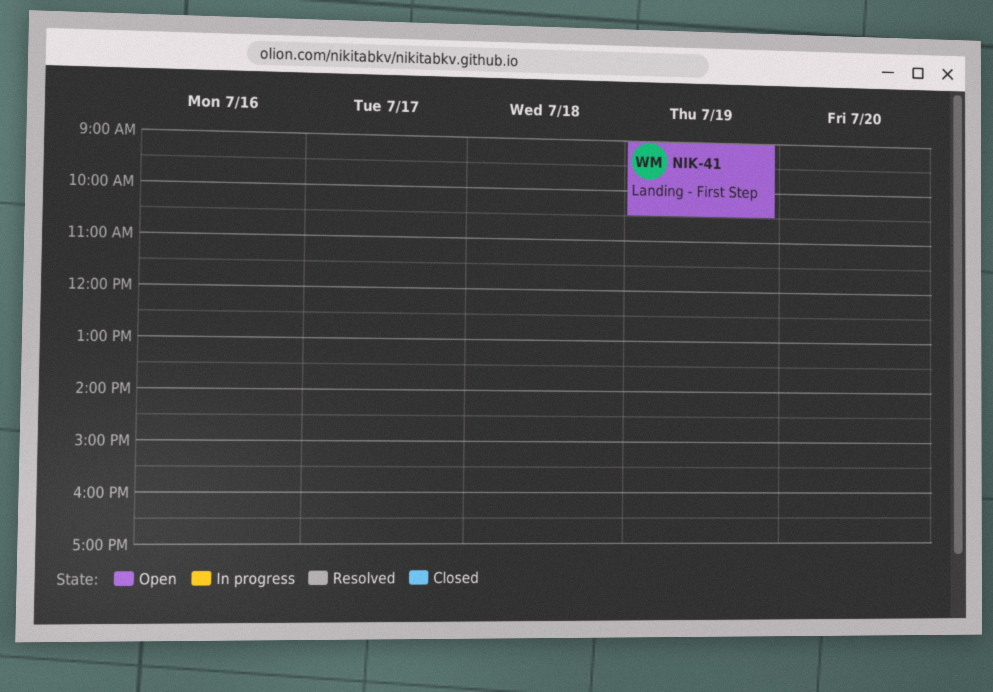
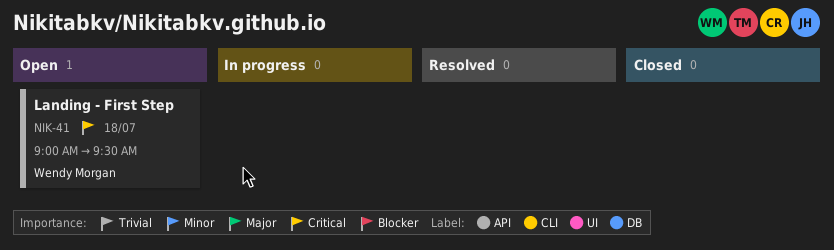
NIK-41, day: Jul 19 -> Jul 18
NIK-41, ends: 10:30 -> 09:30

